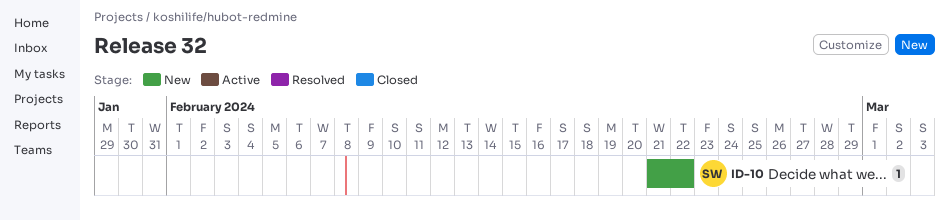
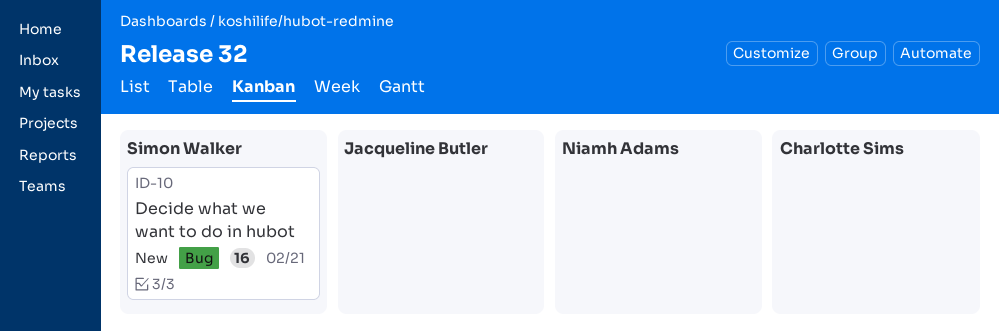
ID-10, estimate: 1 -> 16
ID-10, due: Feb 22 -> Feb 21

